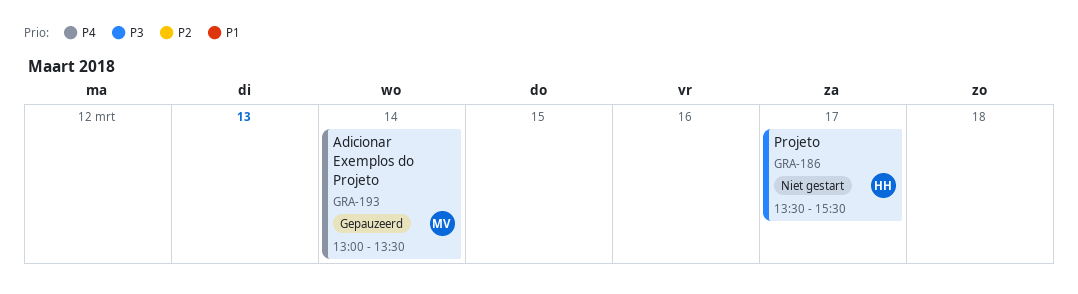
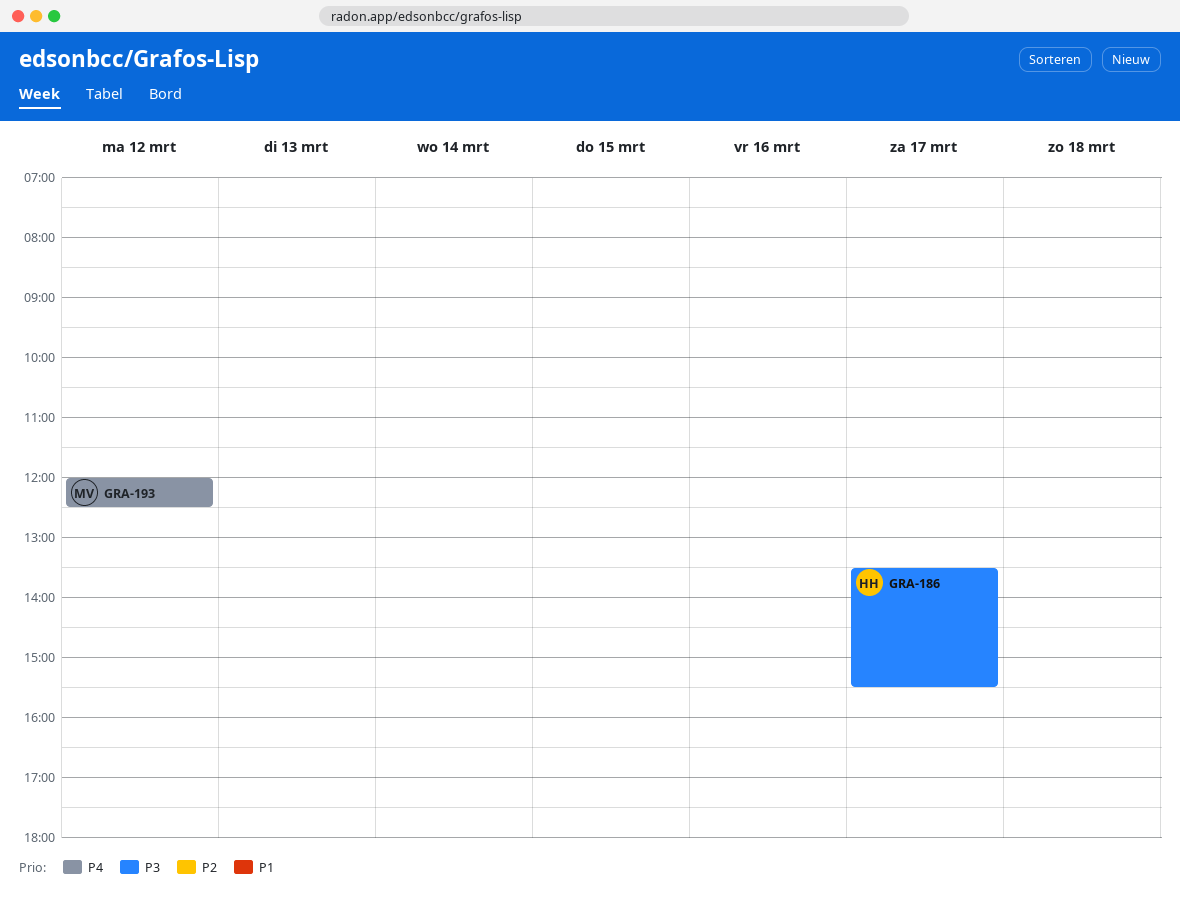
GRA-193, day: Mar 14 -> Mar 12
GRA-193, begins: 13:00 -> 12:00
GRA-193, ends: 13:30 -> 12:30

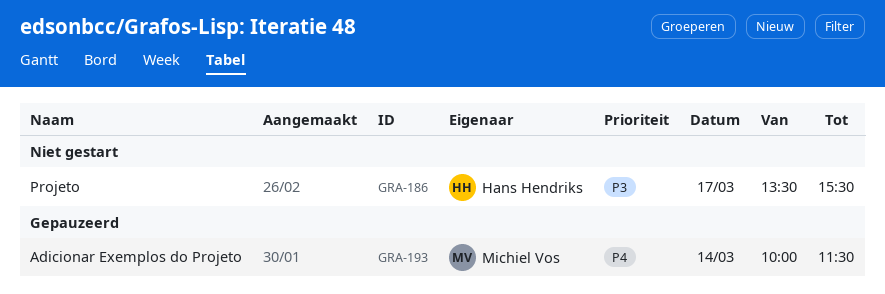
GRA-193, day: Mar 12 -> Mar 14
GRA-193, begins: 12:00 -> 10:00
GRA-193, ends: 12:30 -> 11:30

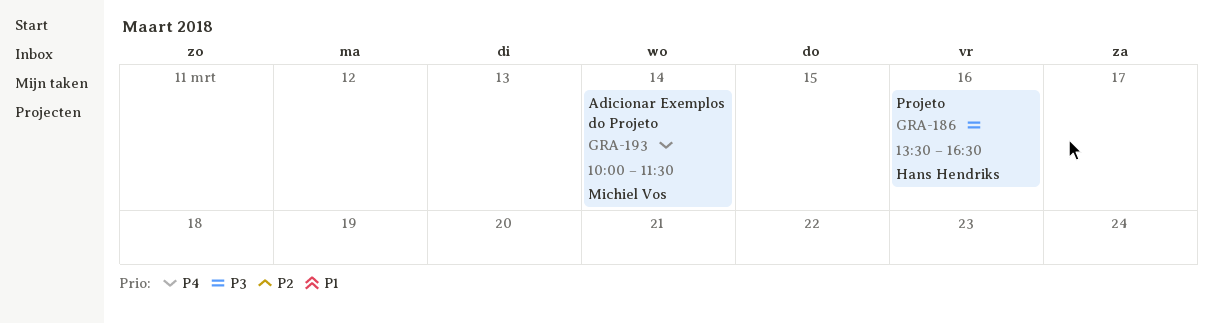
GRA-186, day: Mar 17 -> Mar 16
GRA-186, ends: 15:30 -> 16:30

